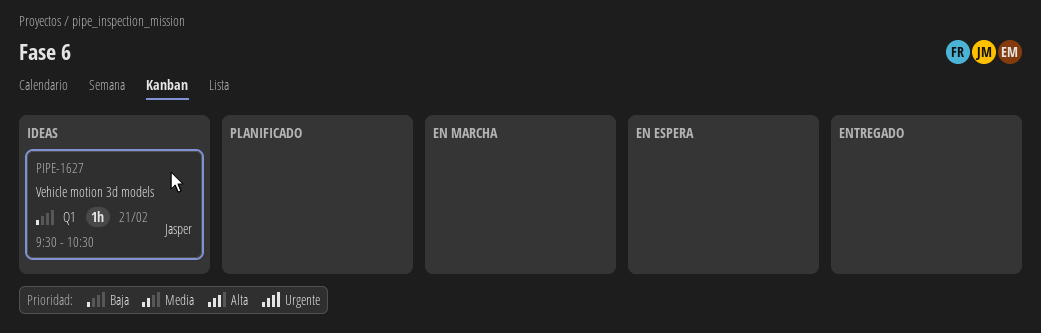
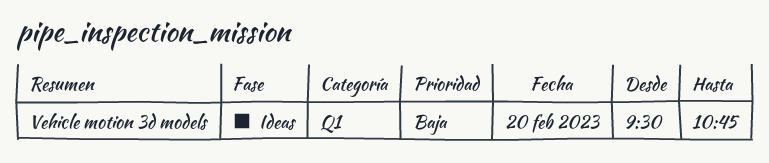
Vehicle motion 3d models, day: Feb 21 -> Feb 20
Vehicle motion 3d models, ends: 10:30 -> 10:45

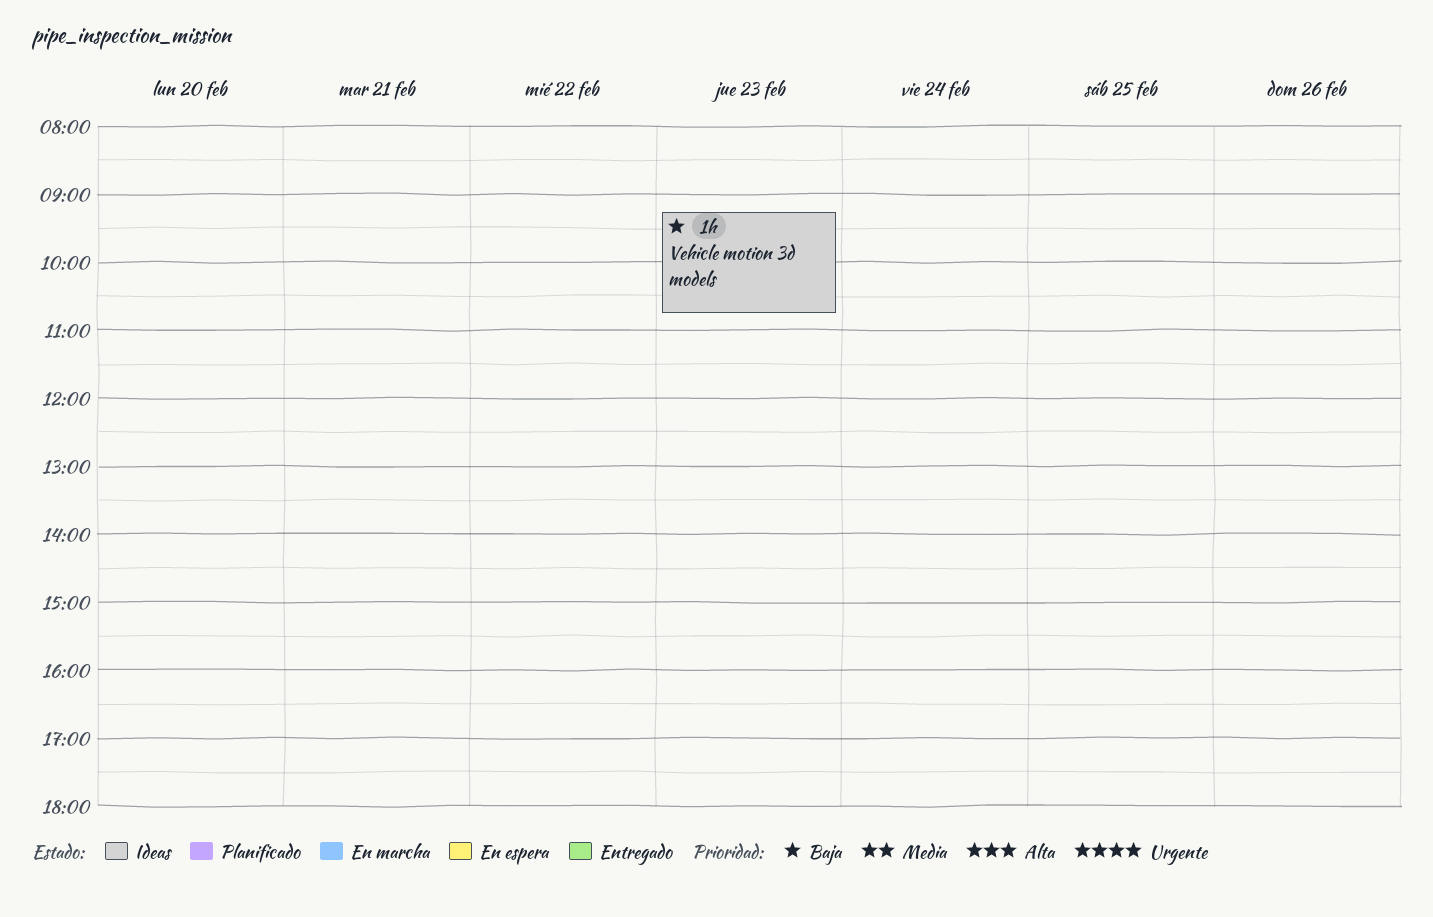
Vehicle motion 3d models, day: Feb 20 -> Feb 23
Vehicle motion 3d models, begins: 09:30 -> 09:15

